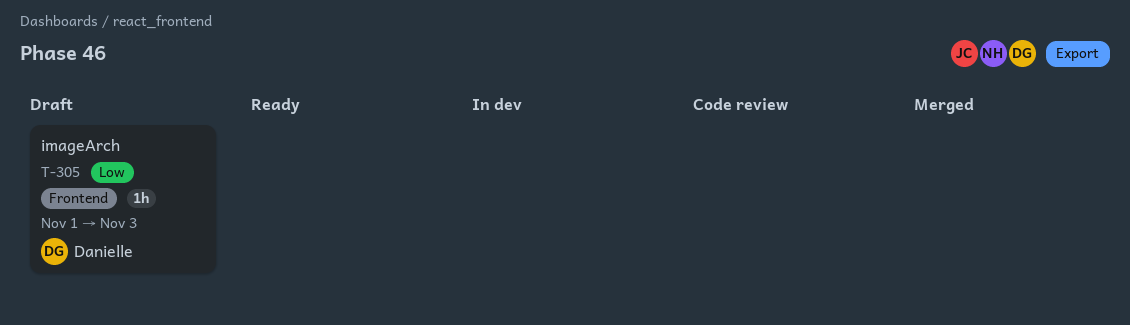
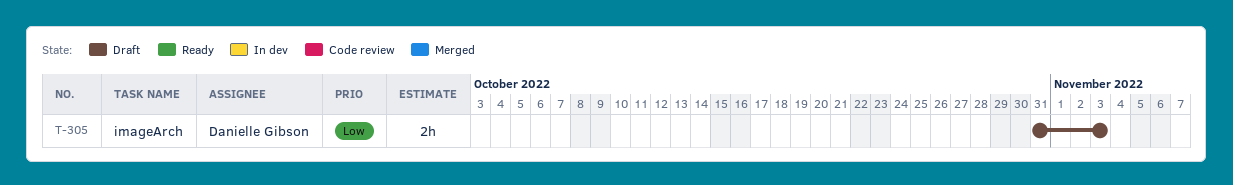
T-305, estimate: 1h -> 2h
T-305, start: Nov 1 -> Oct 31

